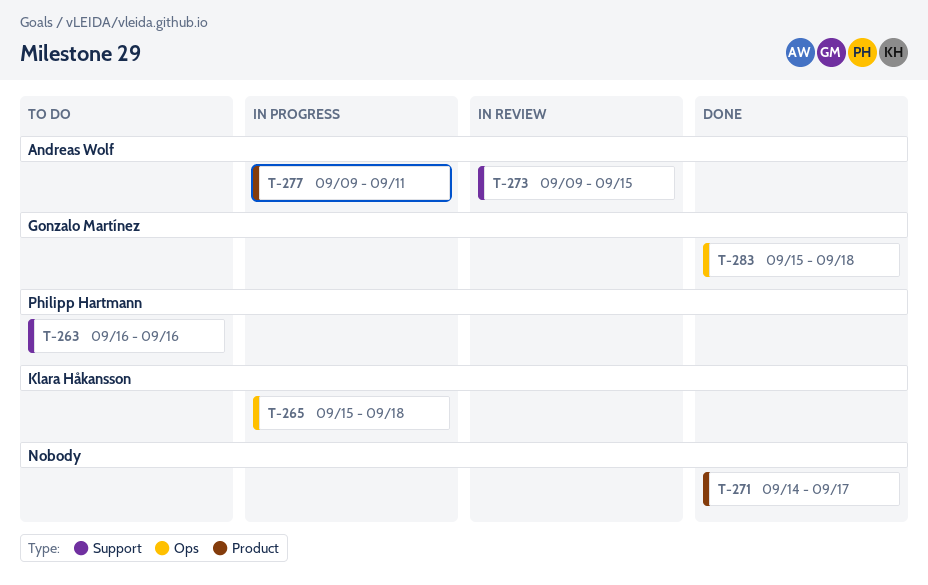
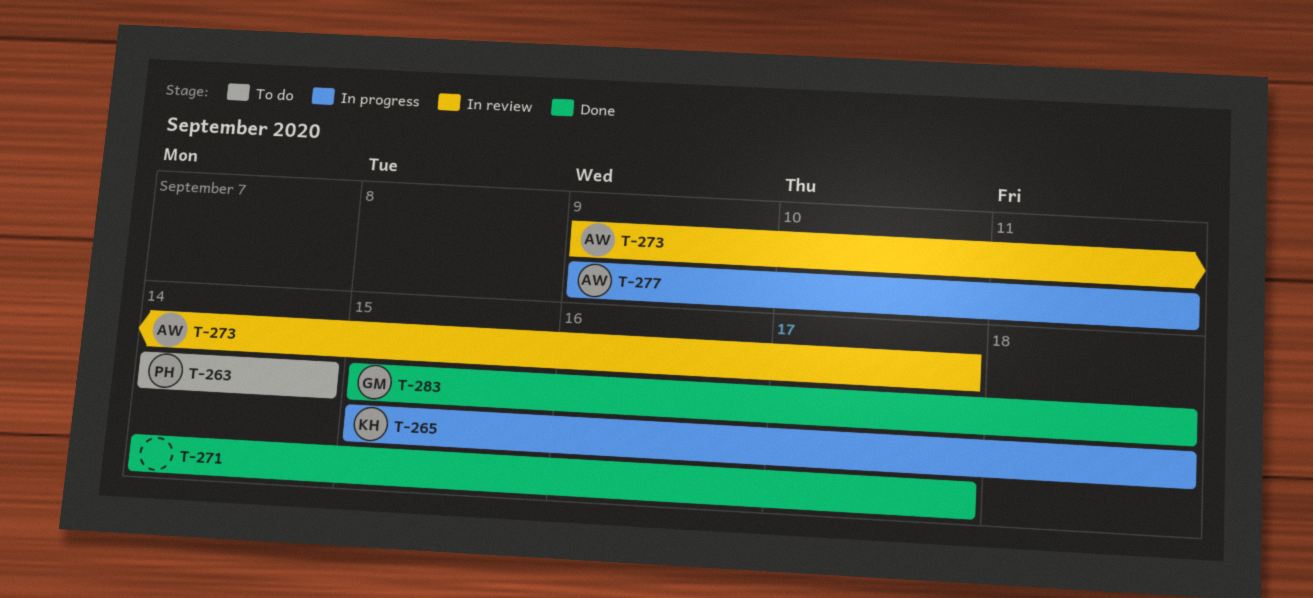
T-263, start: Sep 16 -> Sep 14
T-263, due: Sep 16 -> Sep 14
T-273, due: Sep 15 -> Sep 17

